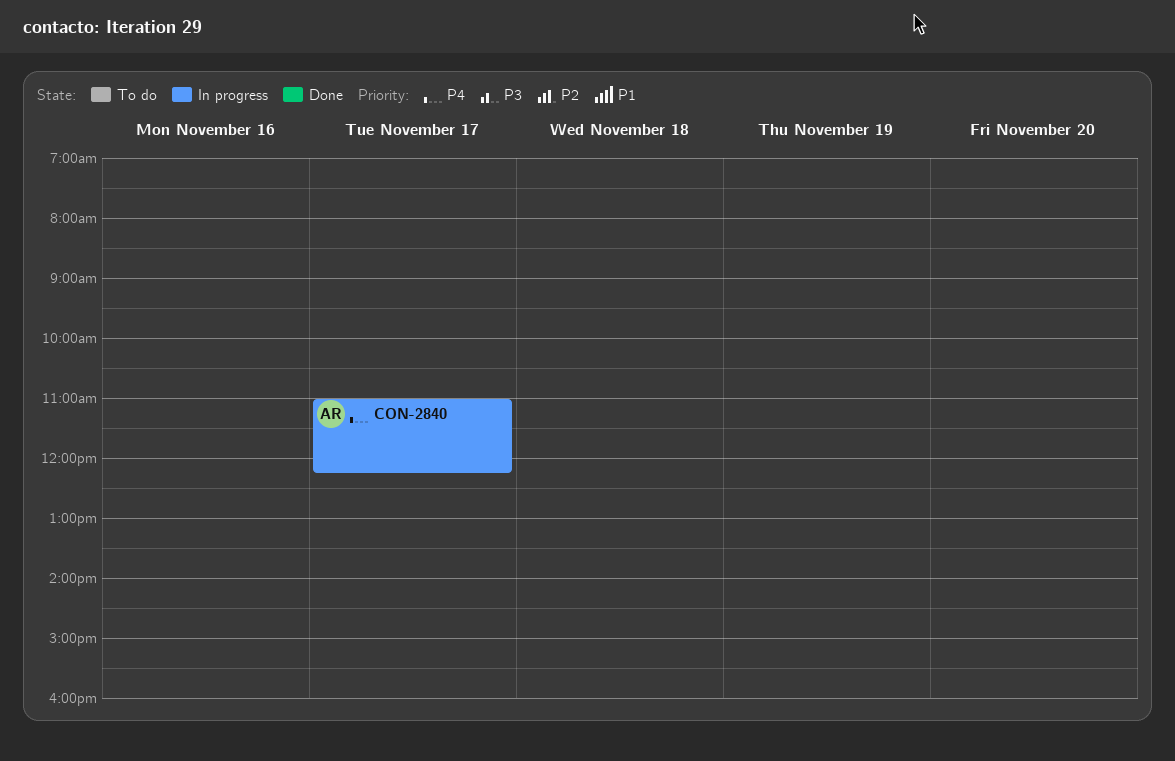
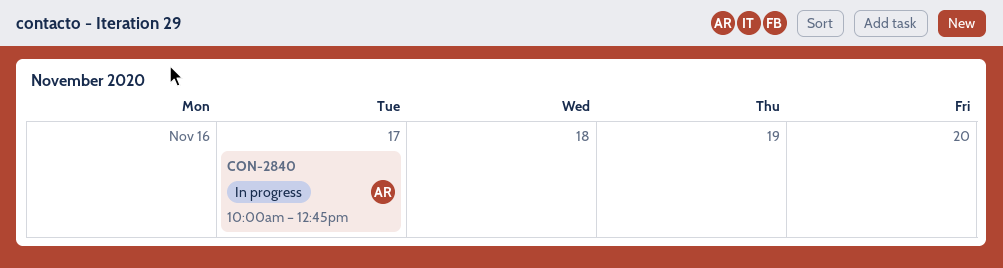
CON-2840, begins: 11:00 -> 10:00
CON-2840, ends: 12:15 -> 12:45

